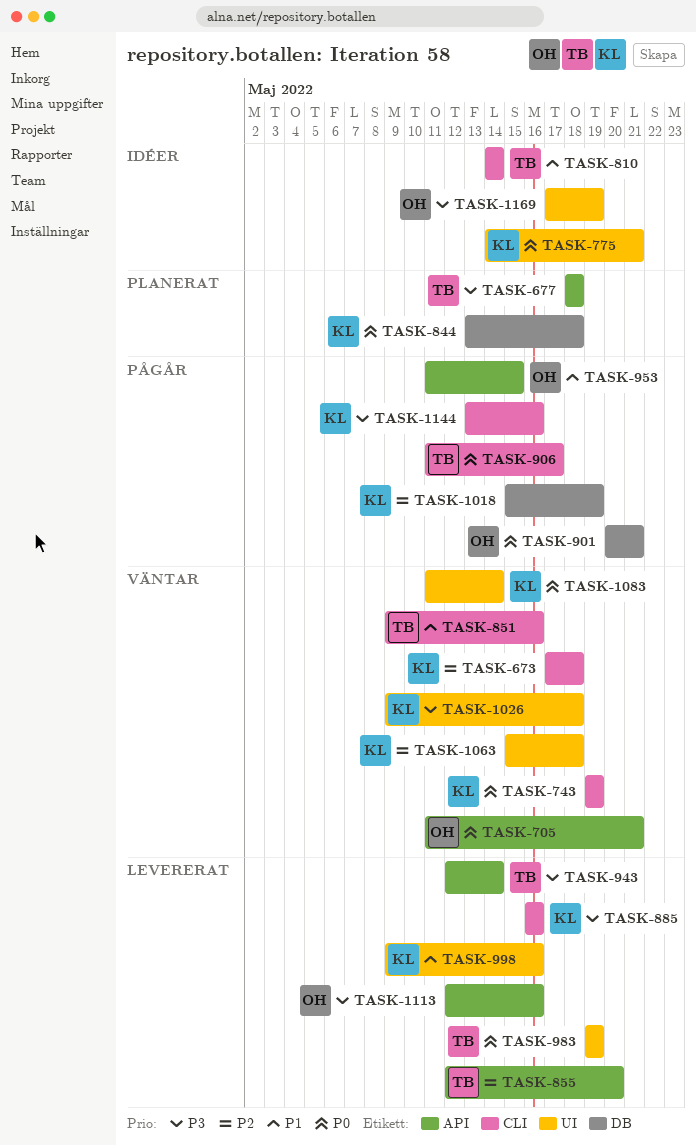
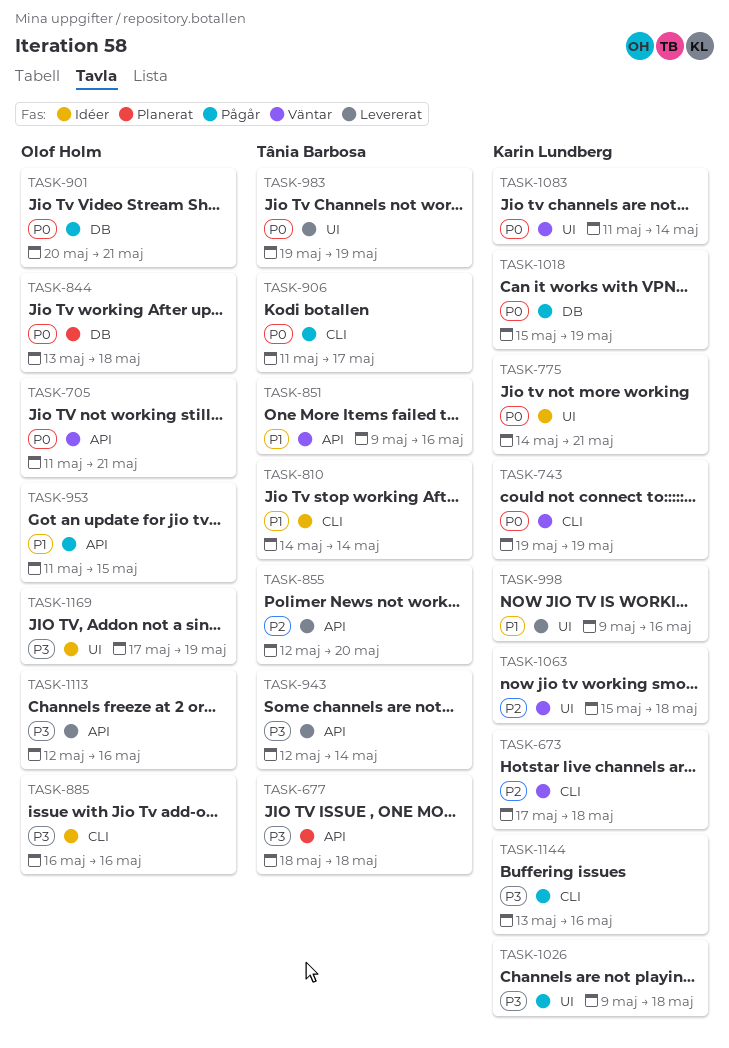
TASK-844, owner: Karin Lundberg -> Olof Holm
TASK-851, label: CLI -> API
TASK-885, status: Levererat -> Idéer
TASK-885, owner: Karin Lundberg -> Olof Holm
TASK-1018, priority: P2 -> P0
TASK-1026, status: Väntar -> Pågår

